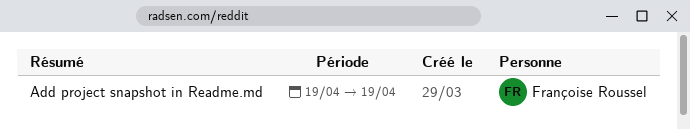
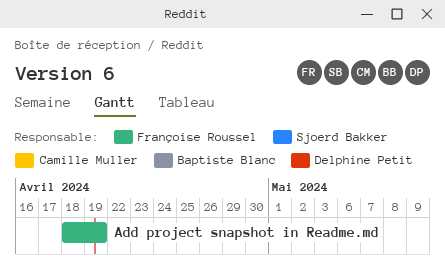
Add project snapshot in Readme.md, start: Apr 19 -> Apr 18

